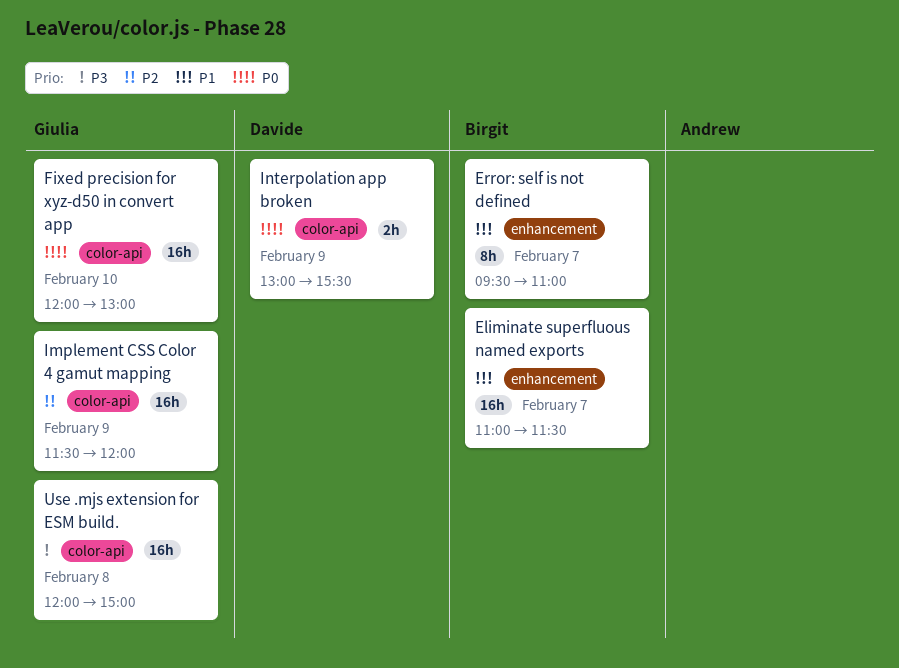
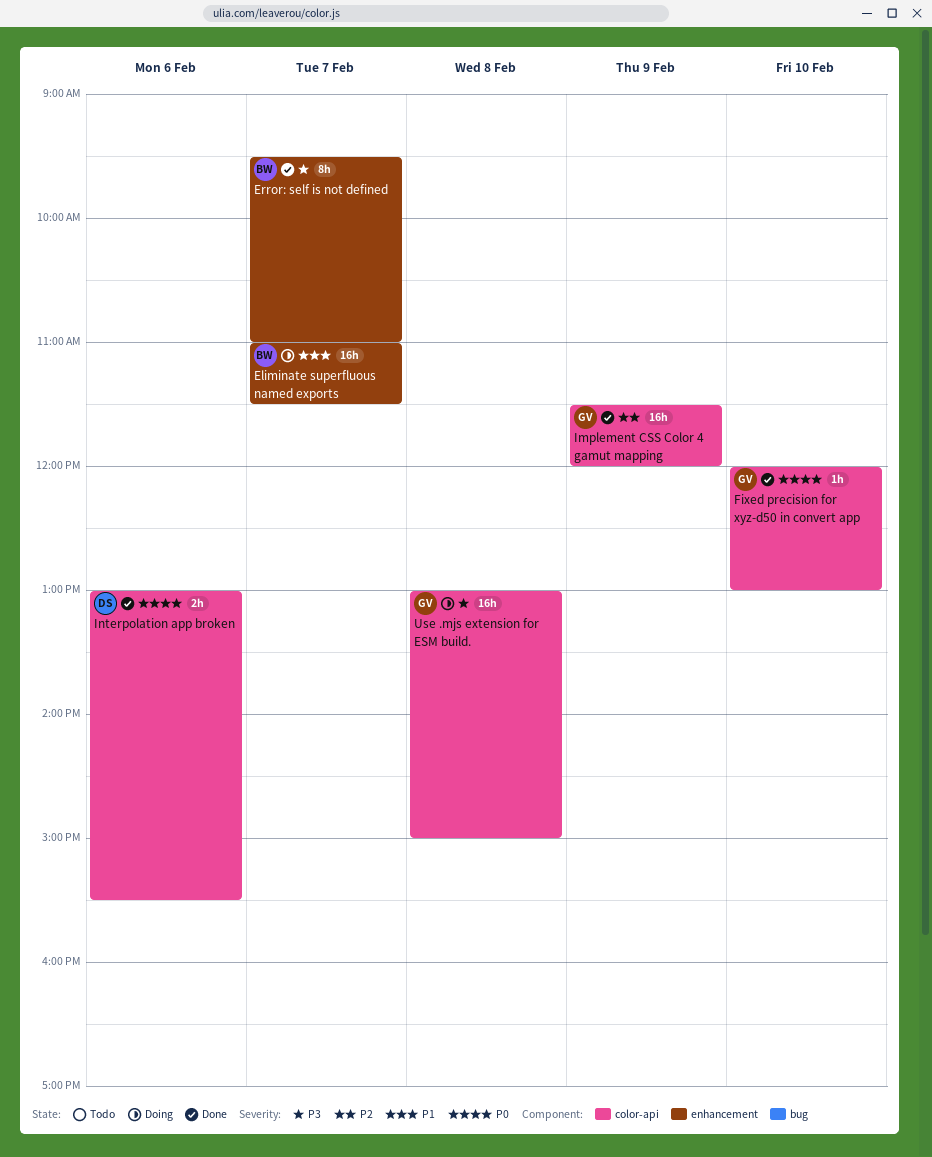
Error: self is not defined, priority: P1 -> P3
Fixed precision for xyz-d50 in convert app, estimate: 16h -> 1h
Interpolation app broken, day: Feb 9 -> Feb 6
Use .mjs extension for ESM build., begins: 12:00 -> 13:00

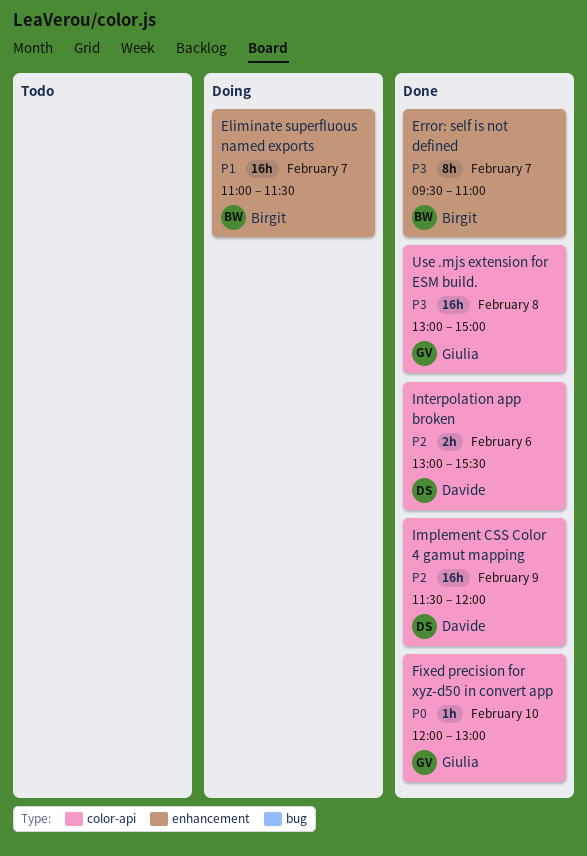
Implement CSS Color 4 gamut mapping, owner: Giulia -> Davide
Interpolation app broken, priority: P0 -> P2
Use .mjs extension for ESM build., status: Doing -> Done

